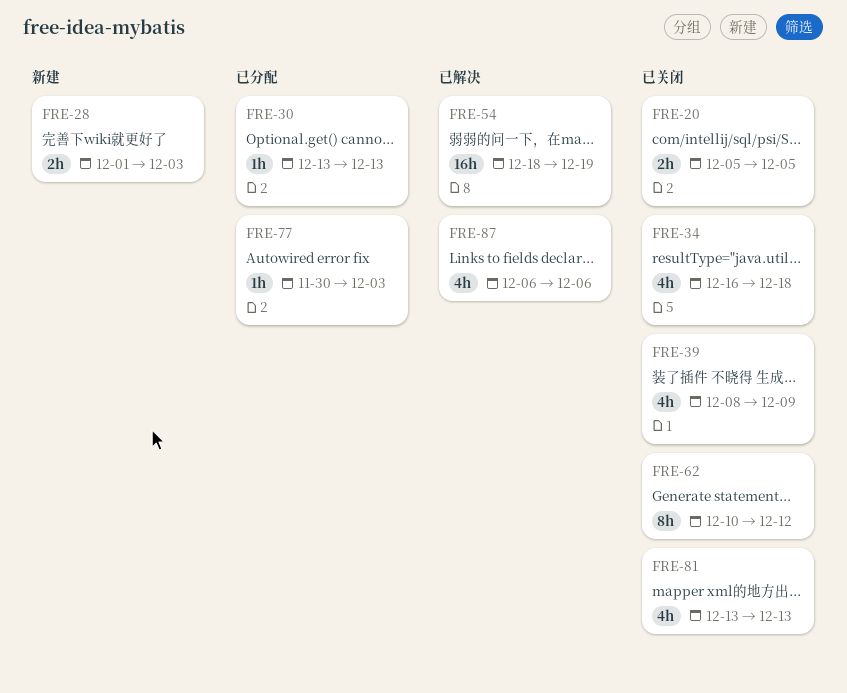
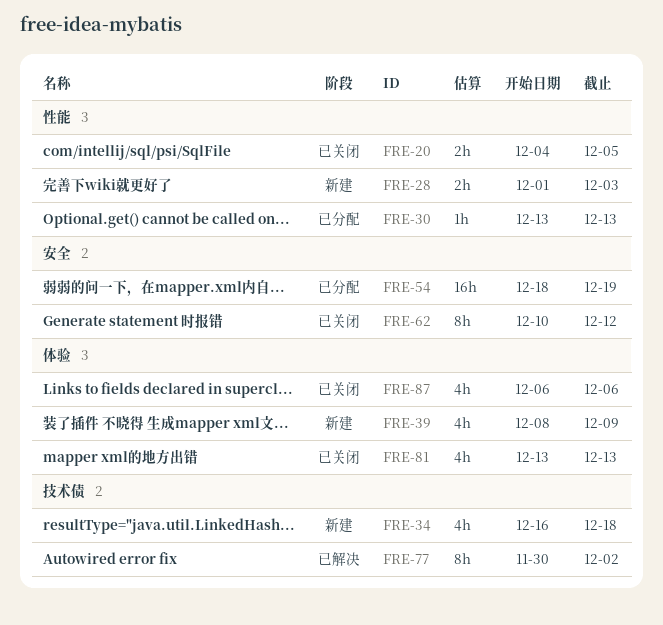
FRE-20, start: Dec 5 -> Dec 4
FRE-34, status: 已关闭 -> 新建
FRE-39, status: 已关闭 -> 新建
FRE-54, status: 已解决 -> 已分配
FRE-77, status: 已分配 -> 已解决
FRE-77, estimate: 1h -> 8h
FRE-77, due: Dec 3 -> Dec 2
FRE-87, status: 已解决 -> 已关闭

